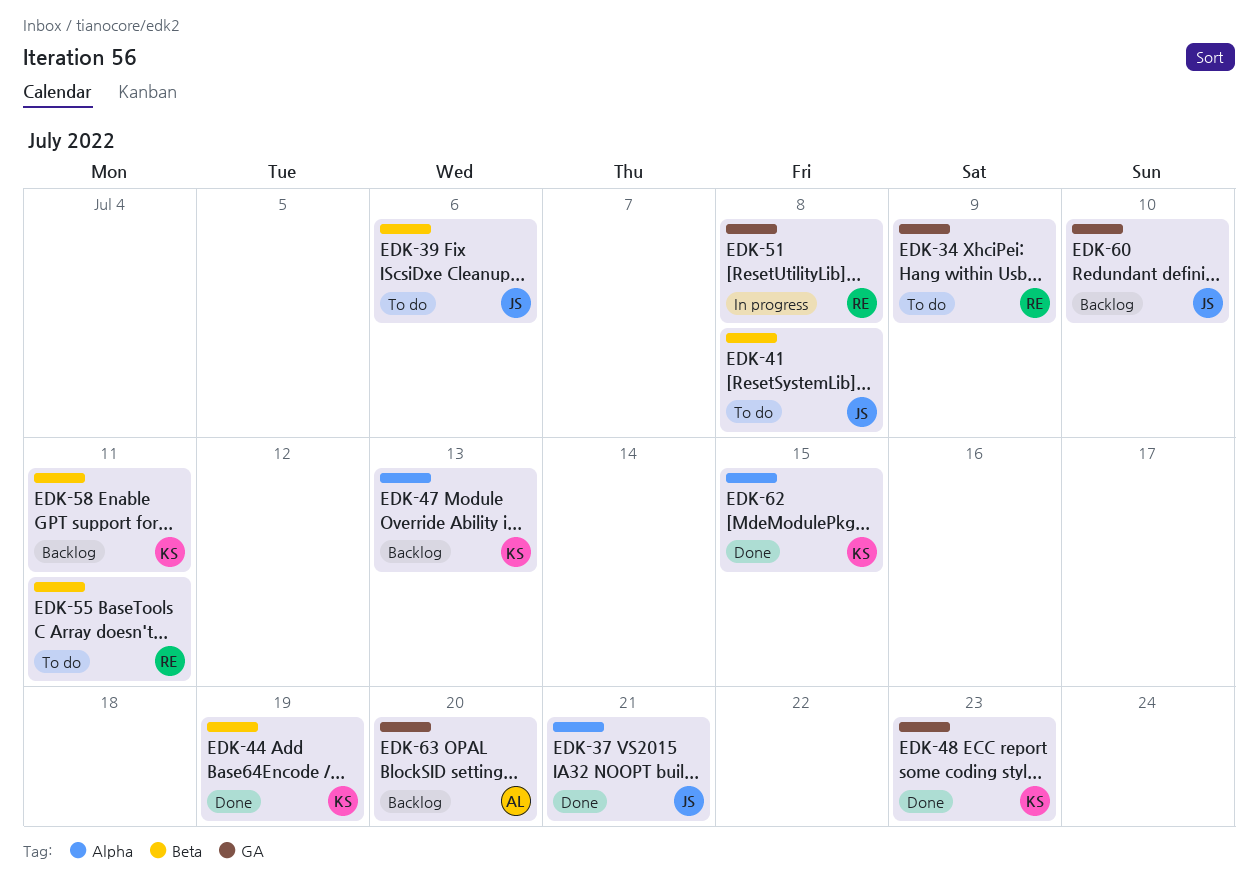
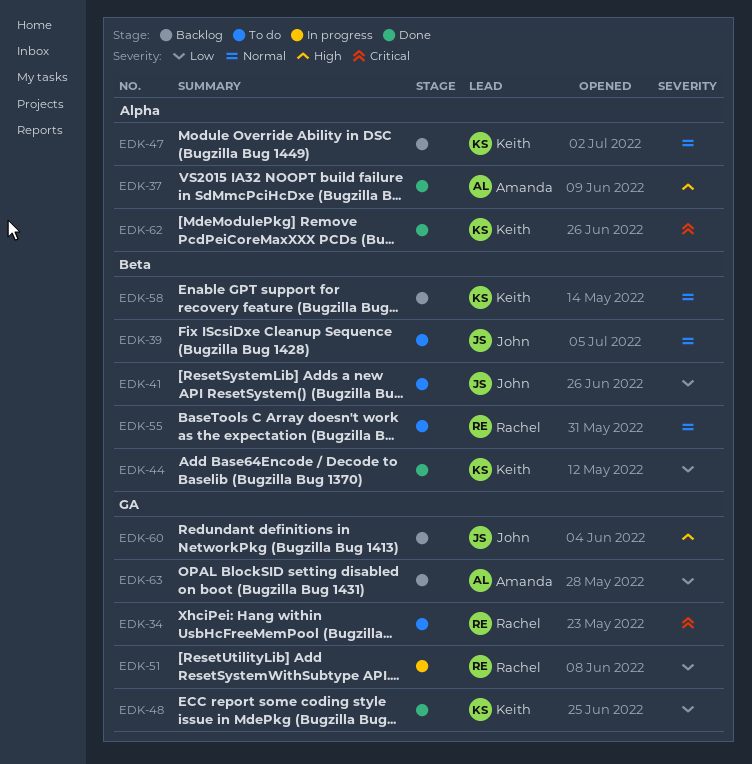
EDK-37, owner: John -> Amanda

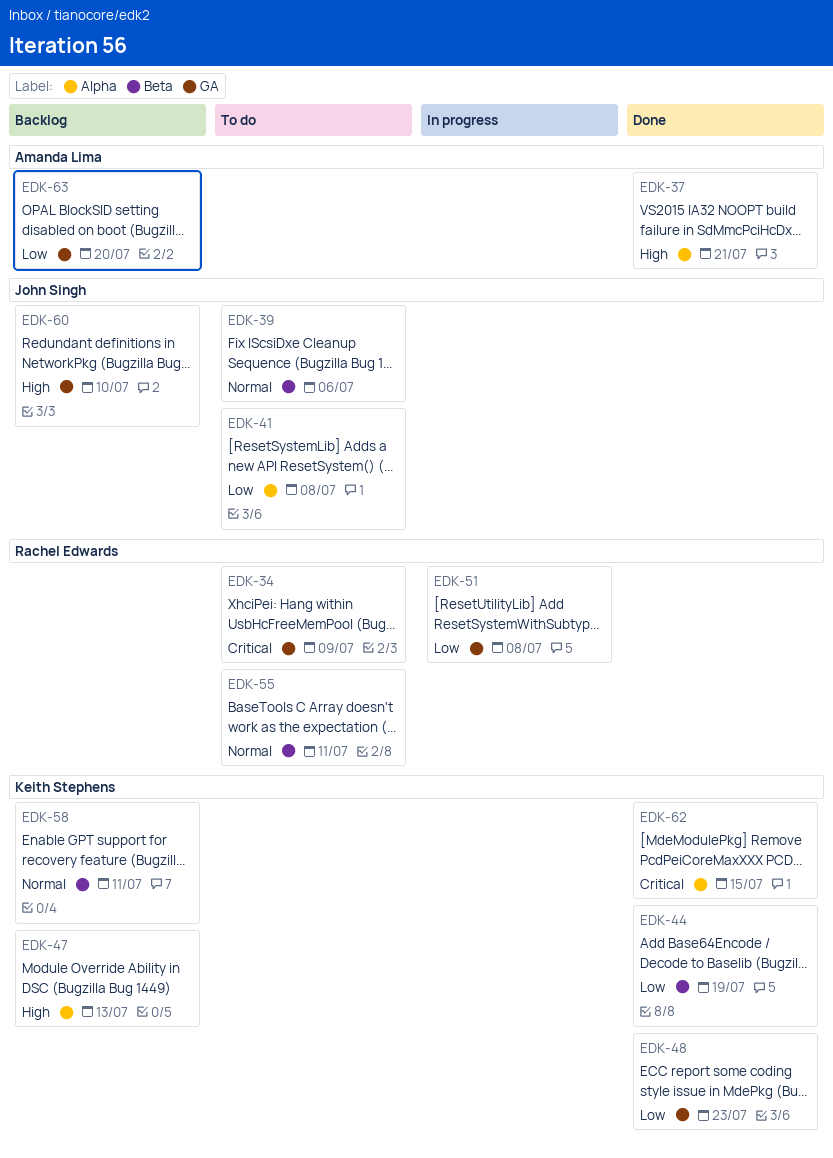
EDK-41, label: Beta -> Alpha
EDK-47, priority: Normal -> High

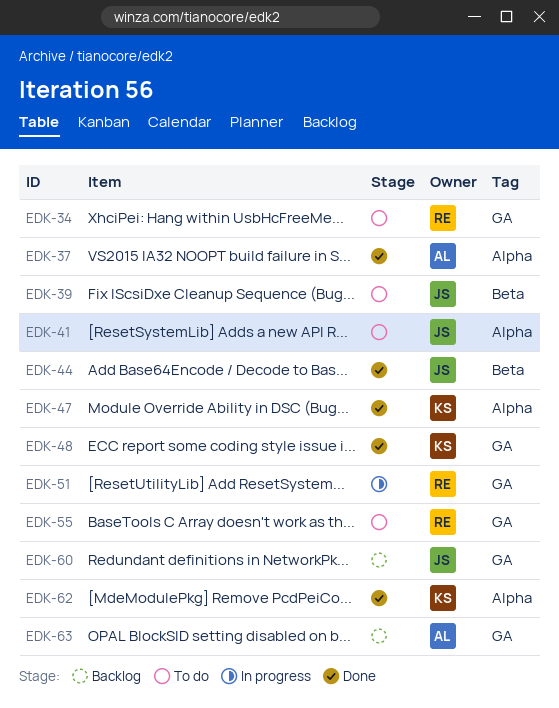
EDK-44, owner: Keith Stephens -> John Singh
EDK-47, status: Backlog -> Done
EDK-55, label: Beta -> GA
EDK-58: present -> none

